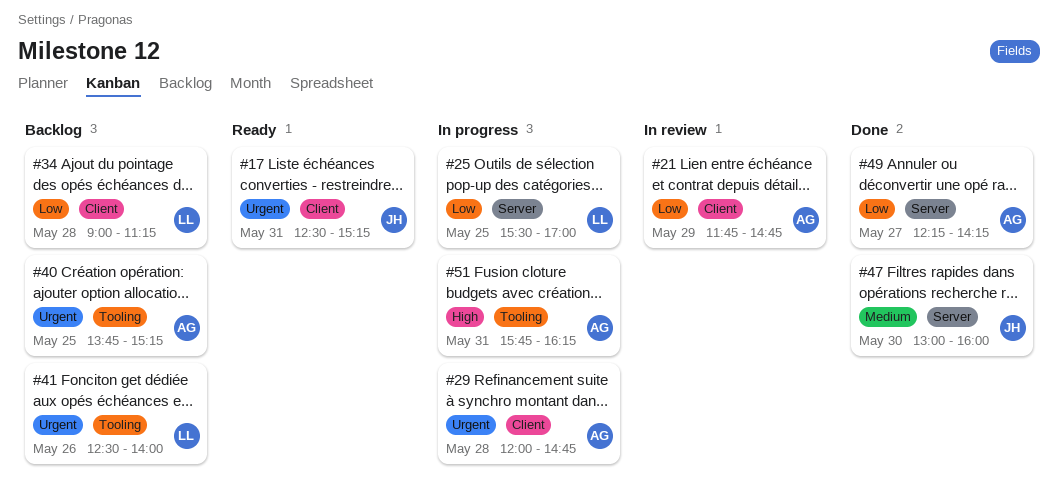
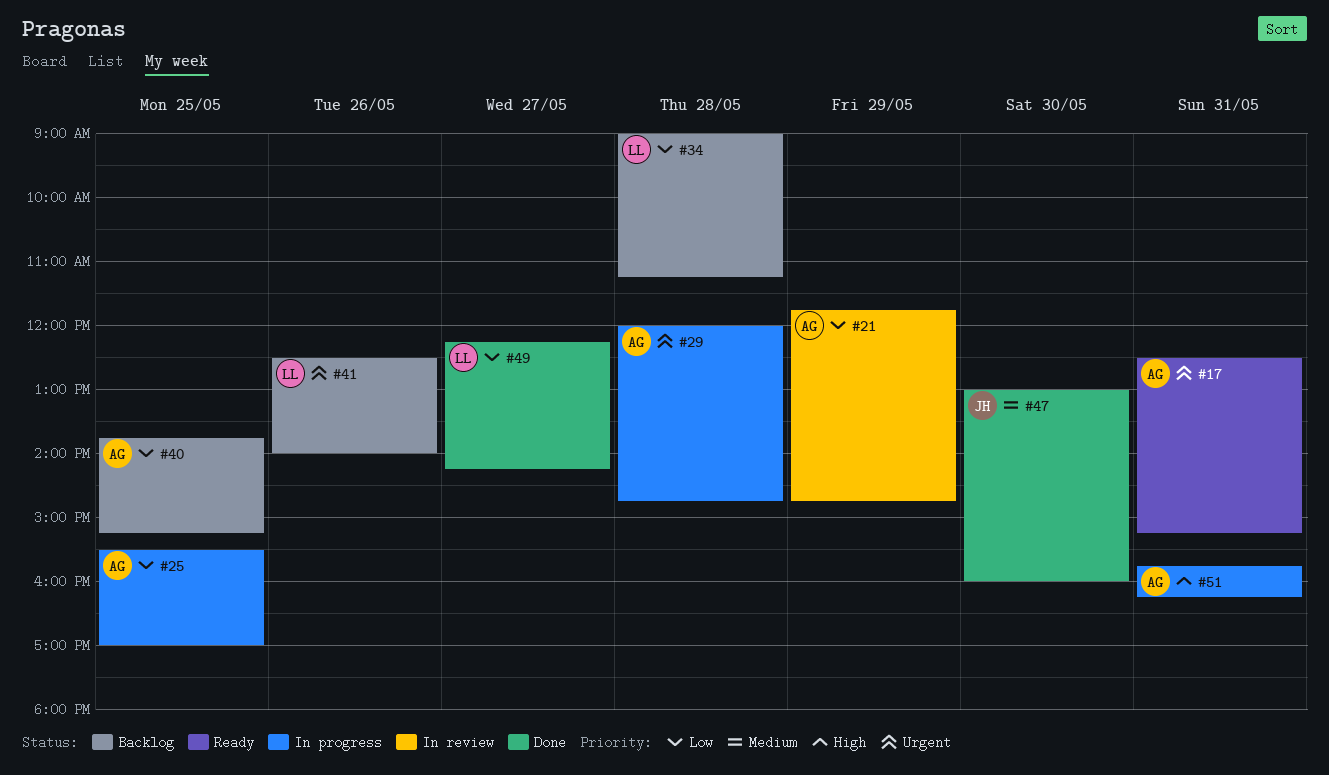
#17, owner: JH -> AG
#25, owner: LL -> AG
#40, priority: Urgent -> Low
#49, owner: AG -> LL

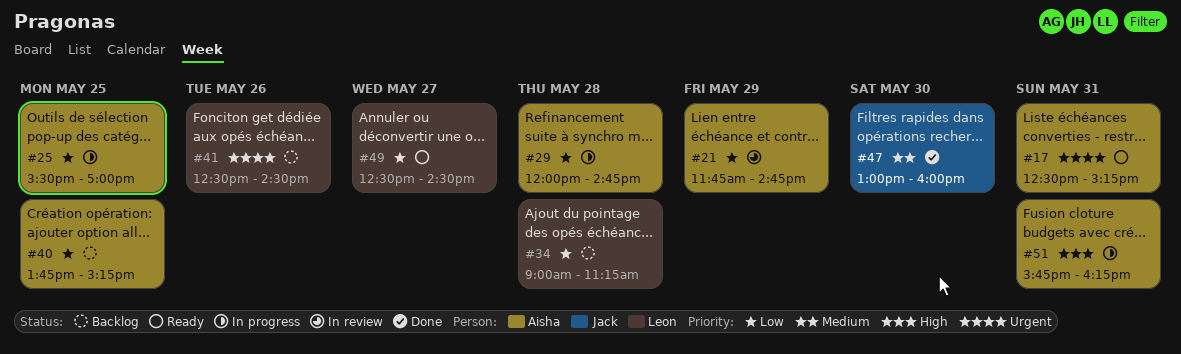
#29, priority: Urgent -> Low
#41, ends: 14:00 -> 14:30
#49, status: Done -> Ready
#49, begins: 12:15 -> 12:30
#49, ends: 14:15 -> 14:30

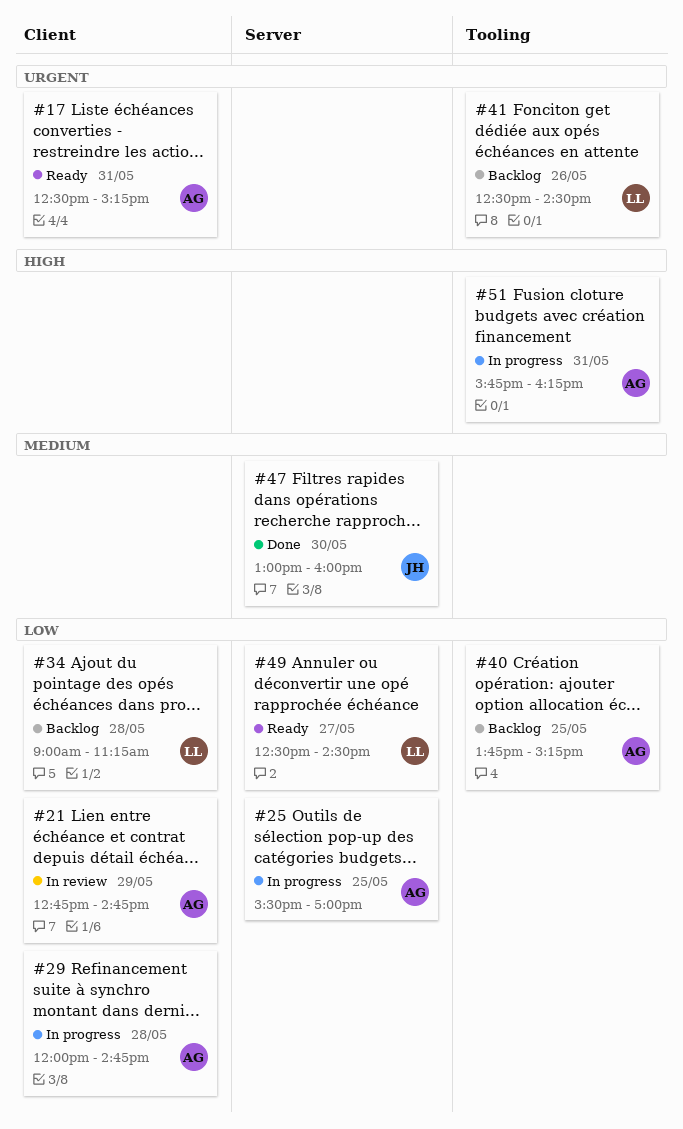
#21, begins: 11:45 -> 12:45

